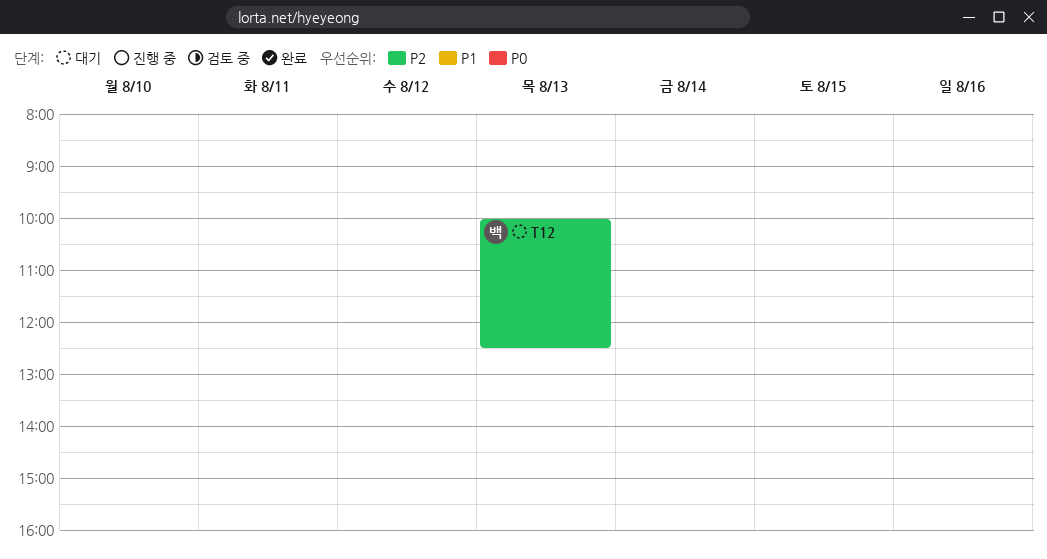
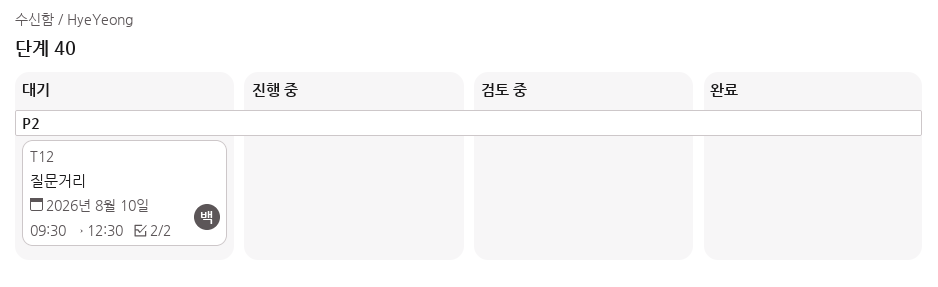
T12, day: Aug 13 -> Aug 10
T12, begins: 10:00 -> 09:30

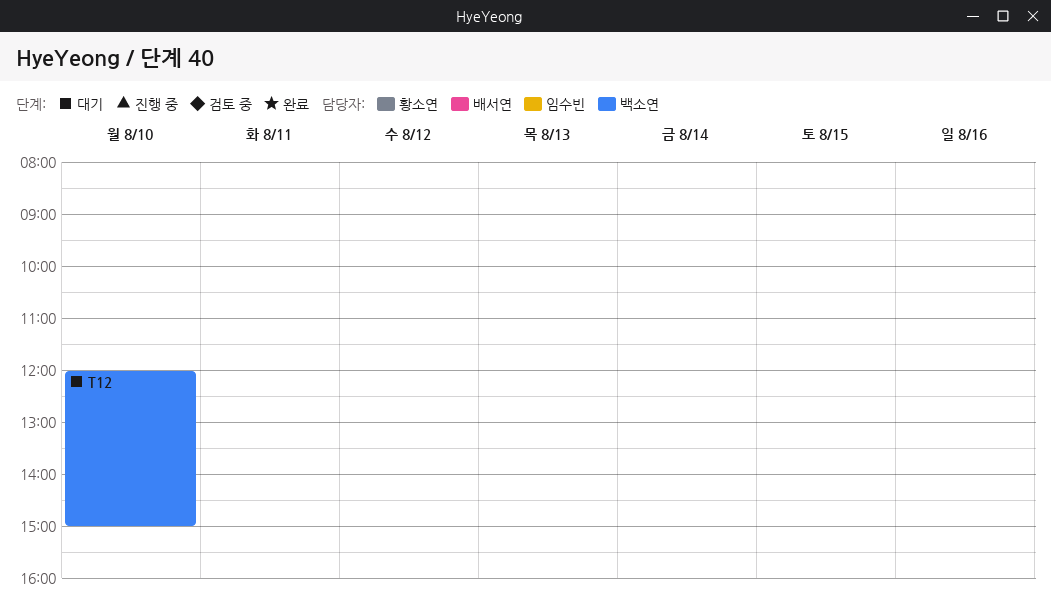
T12, begins: 09:30 -> 12:00
T12, ends: 12:30 -> 15:00

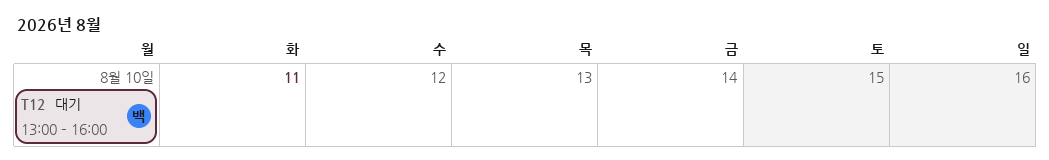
T12, begins: 12:00 -> 13:00
T12, ends: 15:00 -> 16:00

